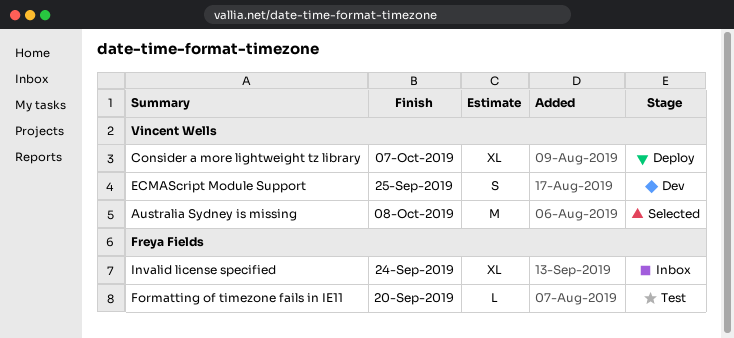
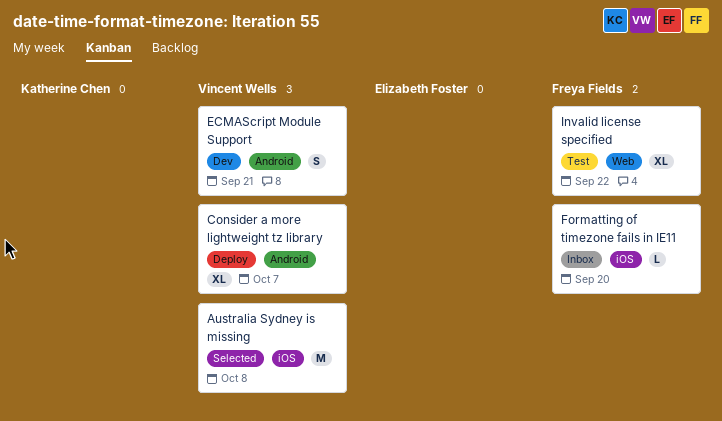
ECMAScript Module Support, due: Sep 25 -> Sep 21
Formatting of timezone fails in IE11, status: Test -> Inbox
Invalid license specified, status: Inbox -> Test
Invalid license specified, due: Sep 24 -> Sep 22

